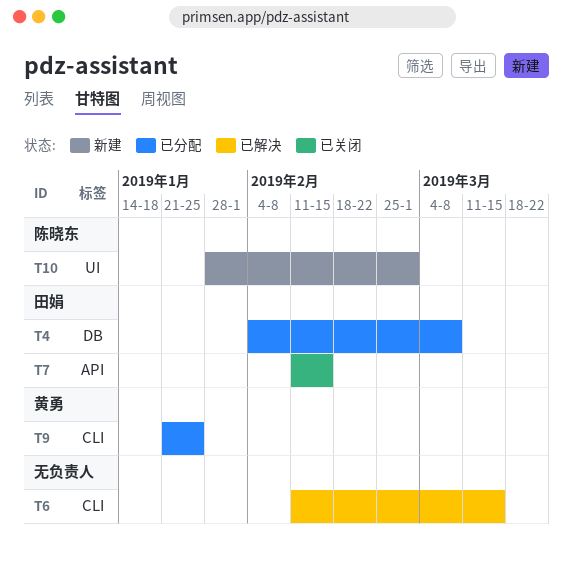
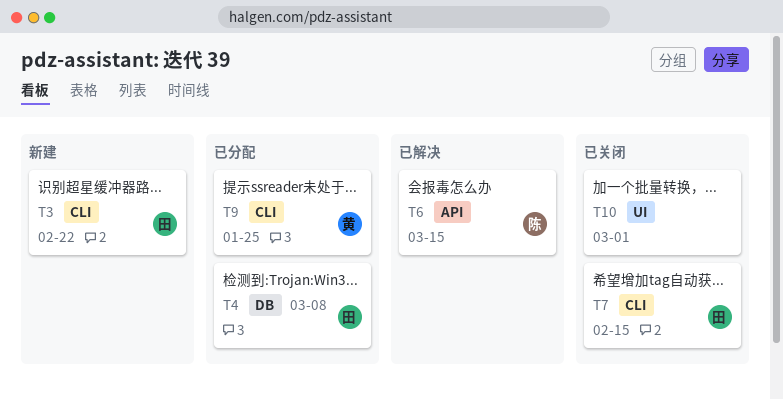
T3: none -> present
T6, owner: none -> 陈晓东
T6, label: CLI -> API
T7, label: API -> CLI
T10, status: 新建 -> 已关闭
T10, owner: 陈晓东 -> none

